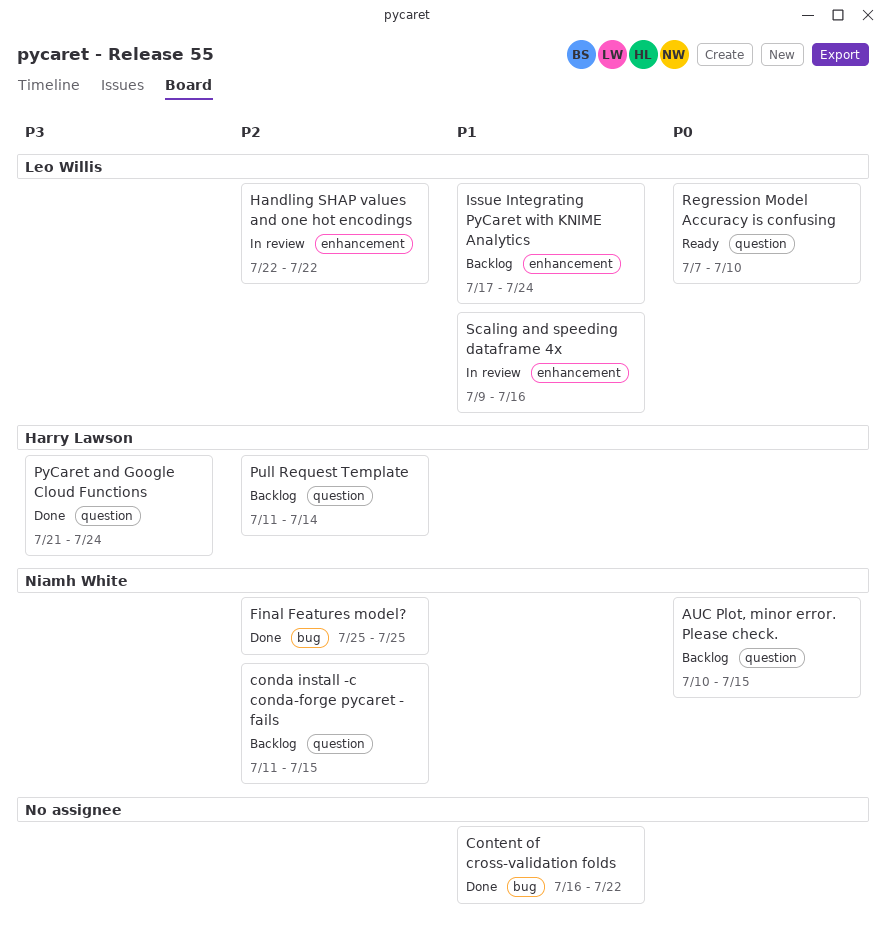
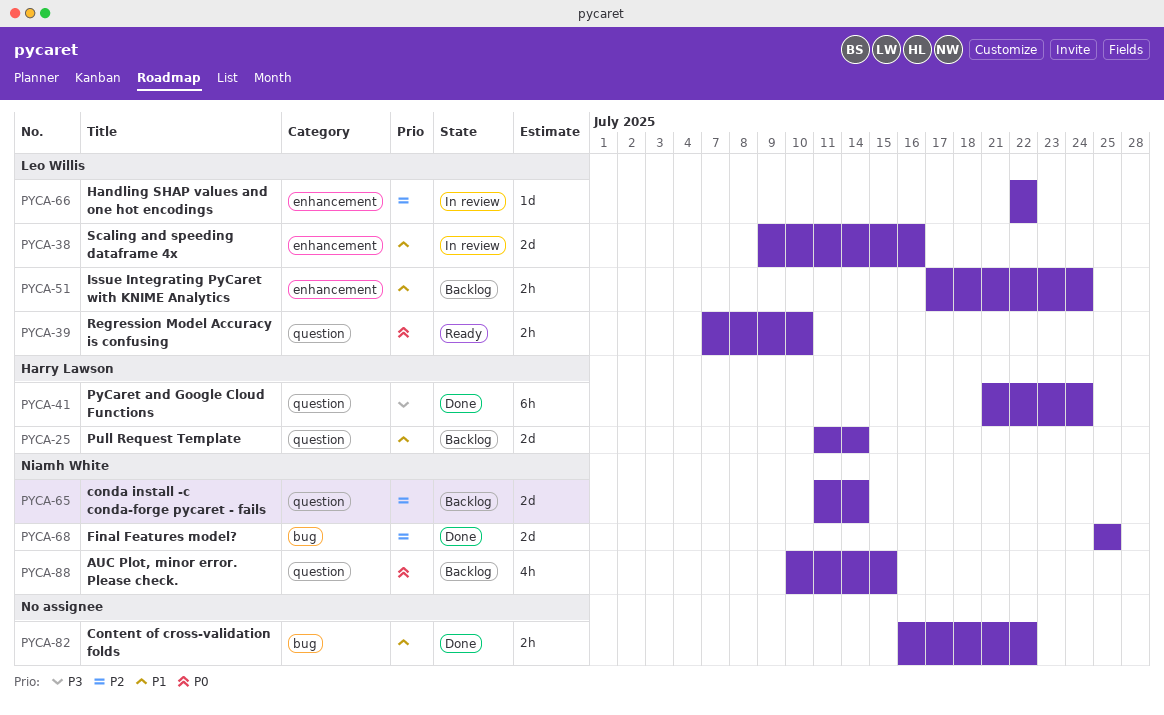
conda install -c conda-forge pycaret - fails, due: Jul 15 -> Jul 14
Pull Request Template, priority: P2 -> P1

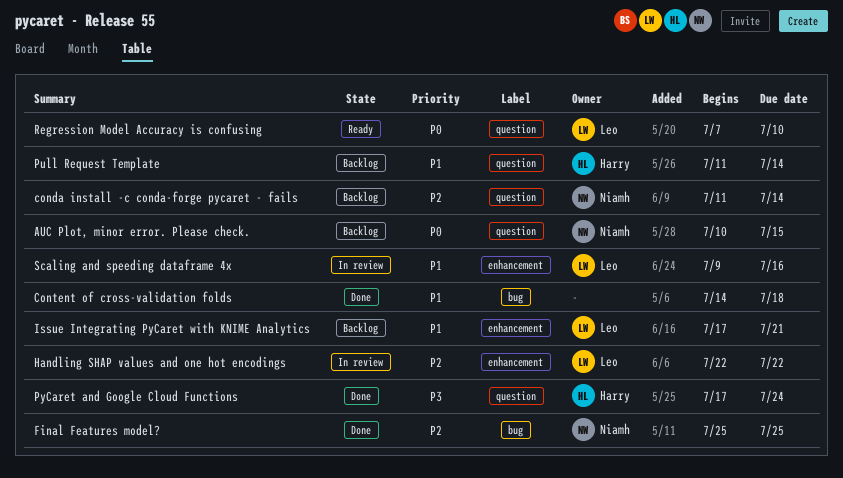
Content of cross-validation folds, start: Jul 16 -> Jul 14
Content of cross-validation folds, due: Jul 22 -> Jul 18
Issue Integrating PyCaret with KNIME Analytics, due: Jul 24 -> Jul 21
PyCaret and Google Cloud Functions, start: Jul 21 -> Jul 17

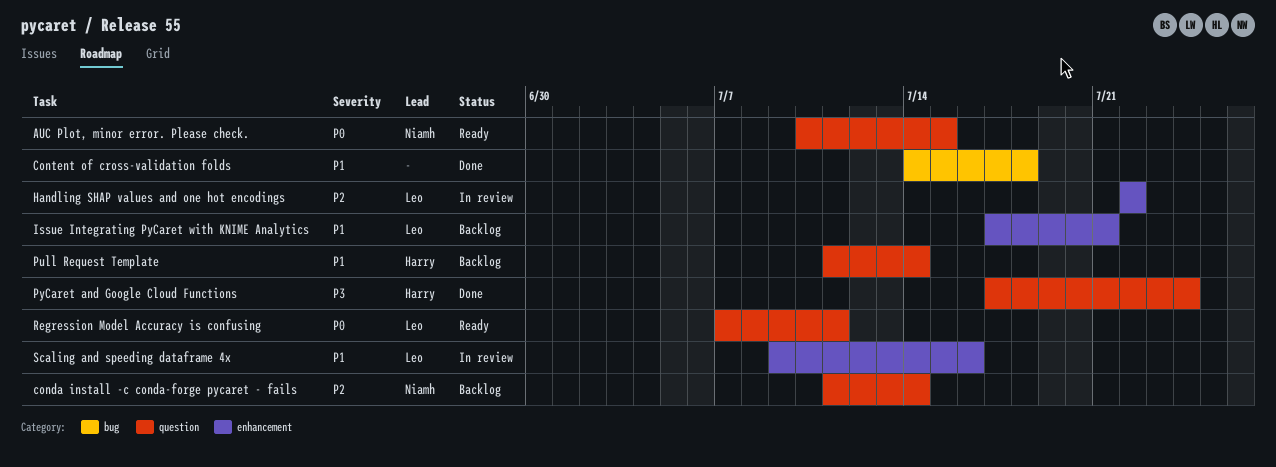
AUC Plot, minor error. Please check., status: Backlog -> Ready
Final Features model?: present -> none
Regression Model Accuracy is confusing, due: Jul 10 -> Jul 11

